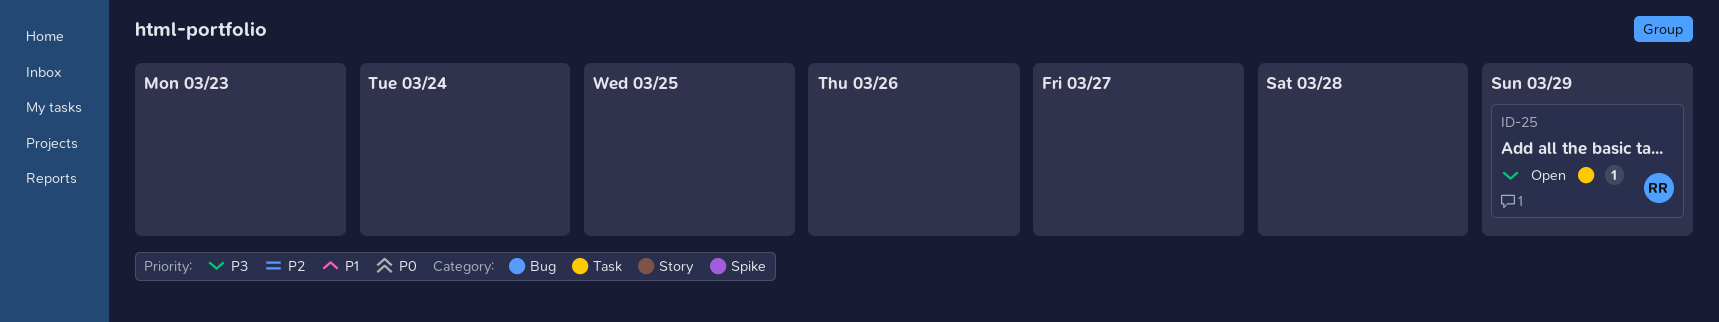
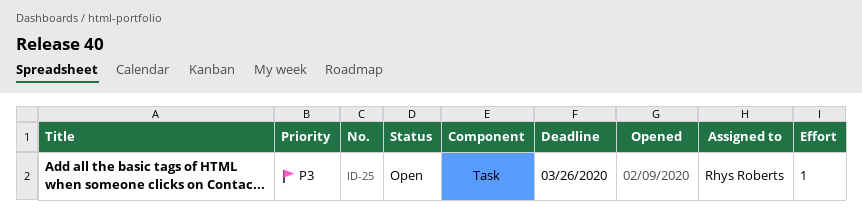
ID-25, due: Mar 29 -> Mar 26

